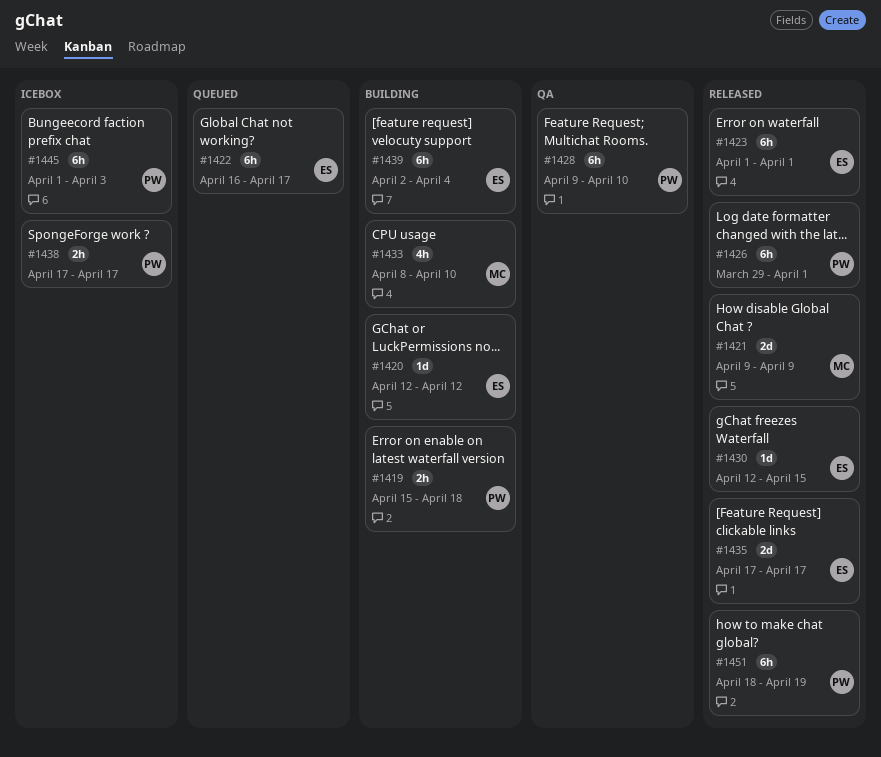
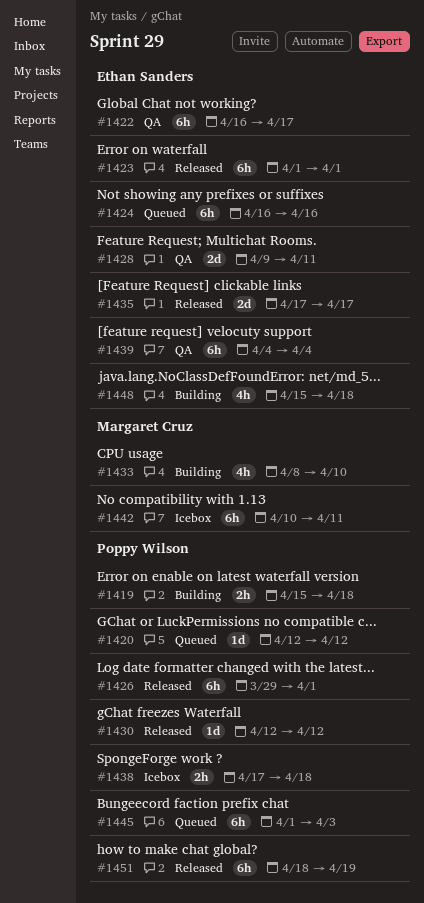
#1420, status: Building -> Queued
#1420, owner: Ethan Sanders -> Poppy Wilson
#1421: present -> none
#1422, status: Queued -> QA
#1424: none -> present
#1428, owner: Poppy Wilson -> Ethan Sanders
#1428, estimate: 6h -> 2d
#1428, due: Apr 10 -> Apr 11
#1430, owner: Ethan Sanders -> Poppy Wilson
#1430, due: Apr 15 -> Apr 12
#1438, due: Apr 17 -> Apr 18
#1439, status: Building -> QA
#1439, start: Apr 2 -> Apr 4
#1442: none -> present
#1445, status: Icebox -> Queued
#1448: none -> present

